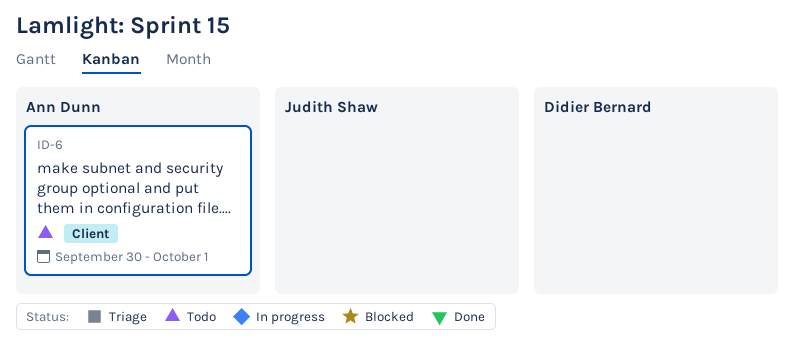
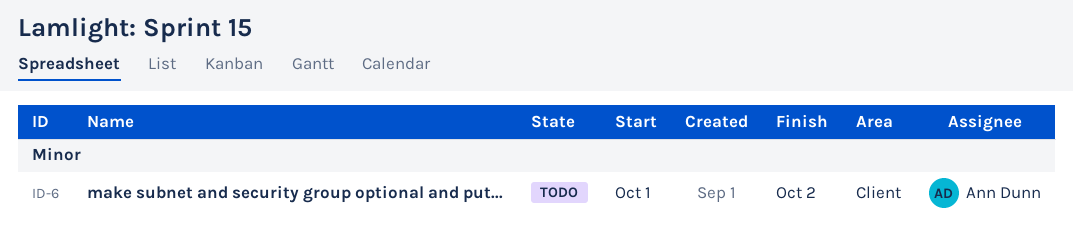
ID-6, start: Sep 30 -> Oct 1
ID-6, due: Oct 1 -> Oct 2

